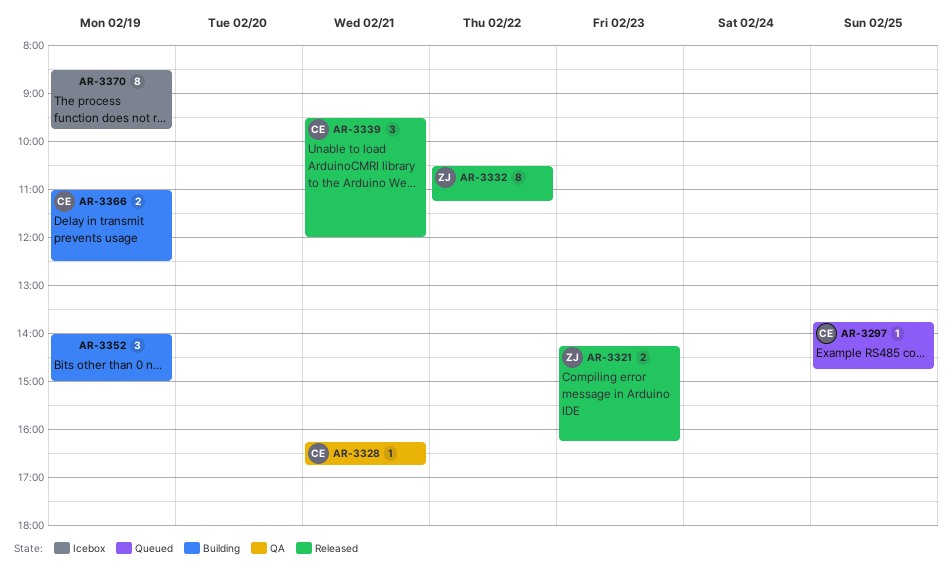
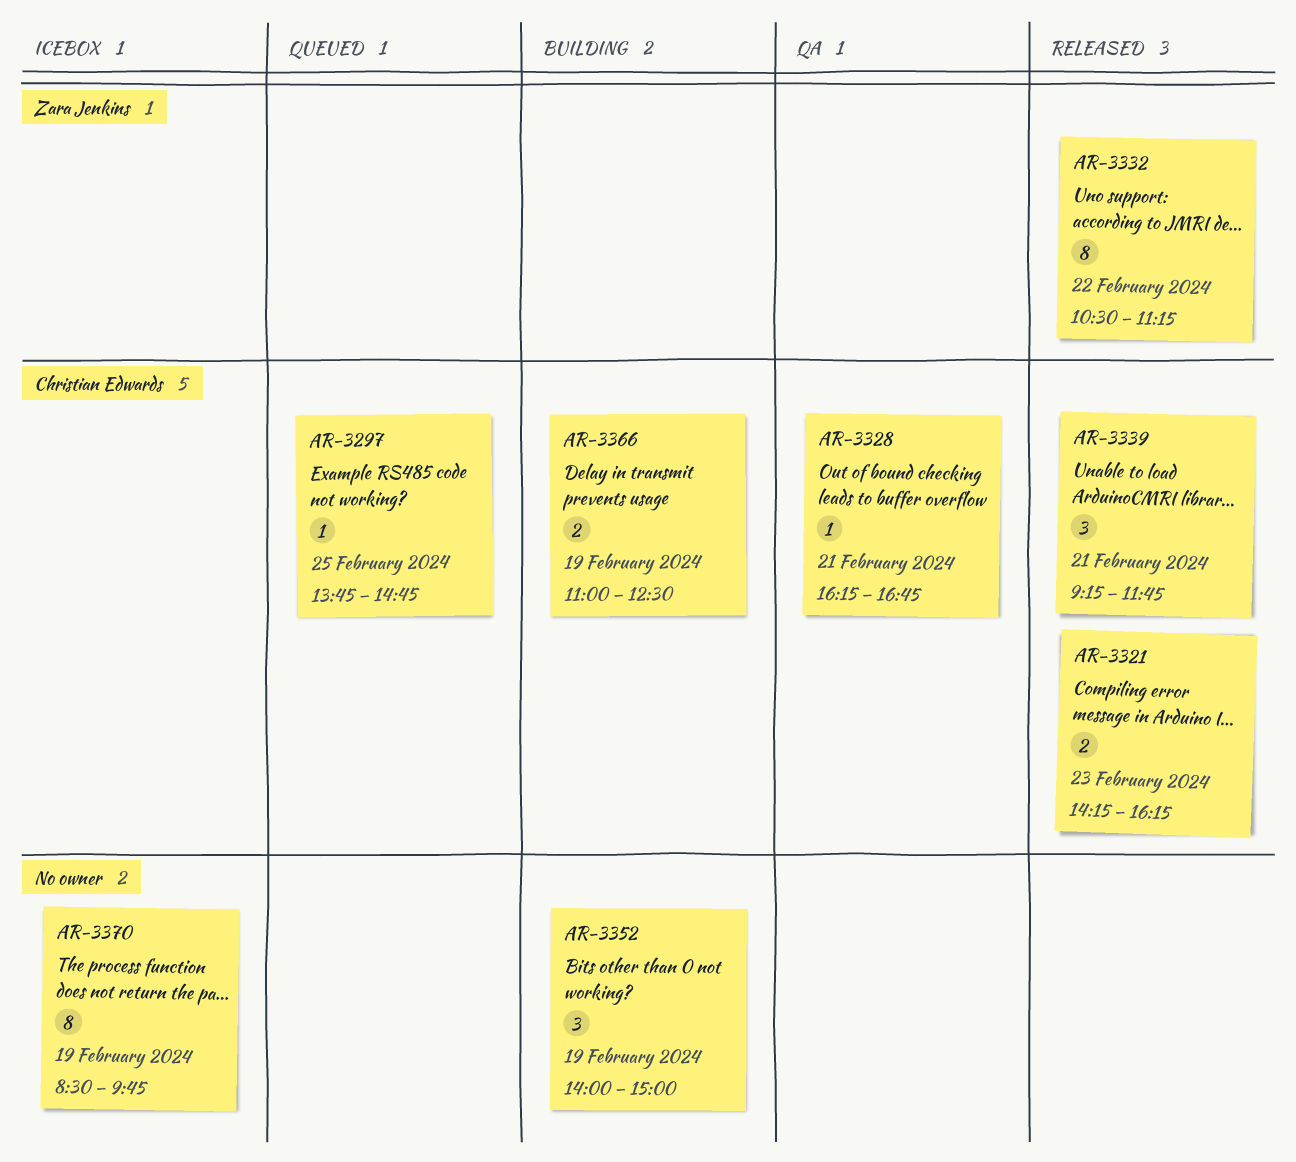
AR-3321, owner: Zara Jenkins -> Christian Edwards
AR-3339, begins: 09:30 -> 09:15
AR-3339, ends: 12:00 -> 11:45

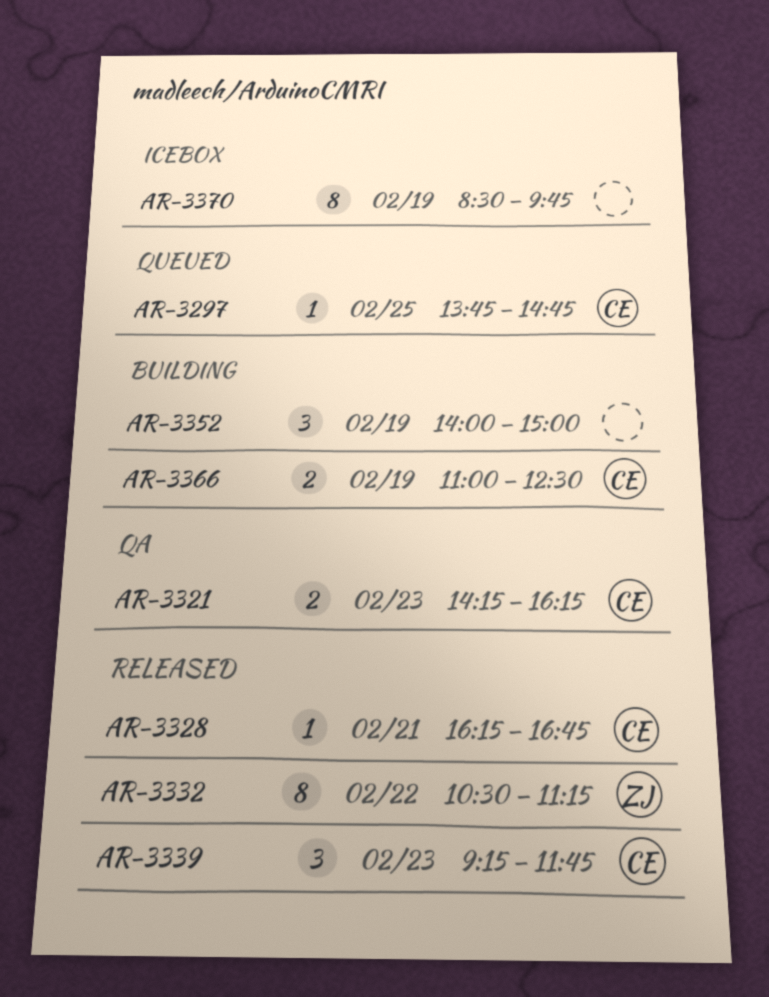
AR-3321, status: Released -> QA
AR-3328, status: QA -> Released
AR-3339, day: Feb 21 -> Feb 23

